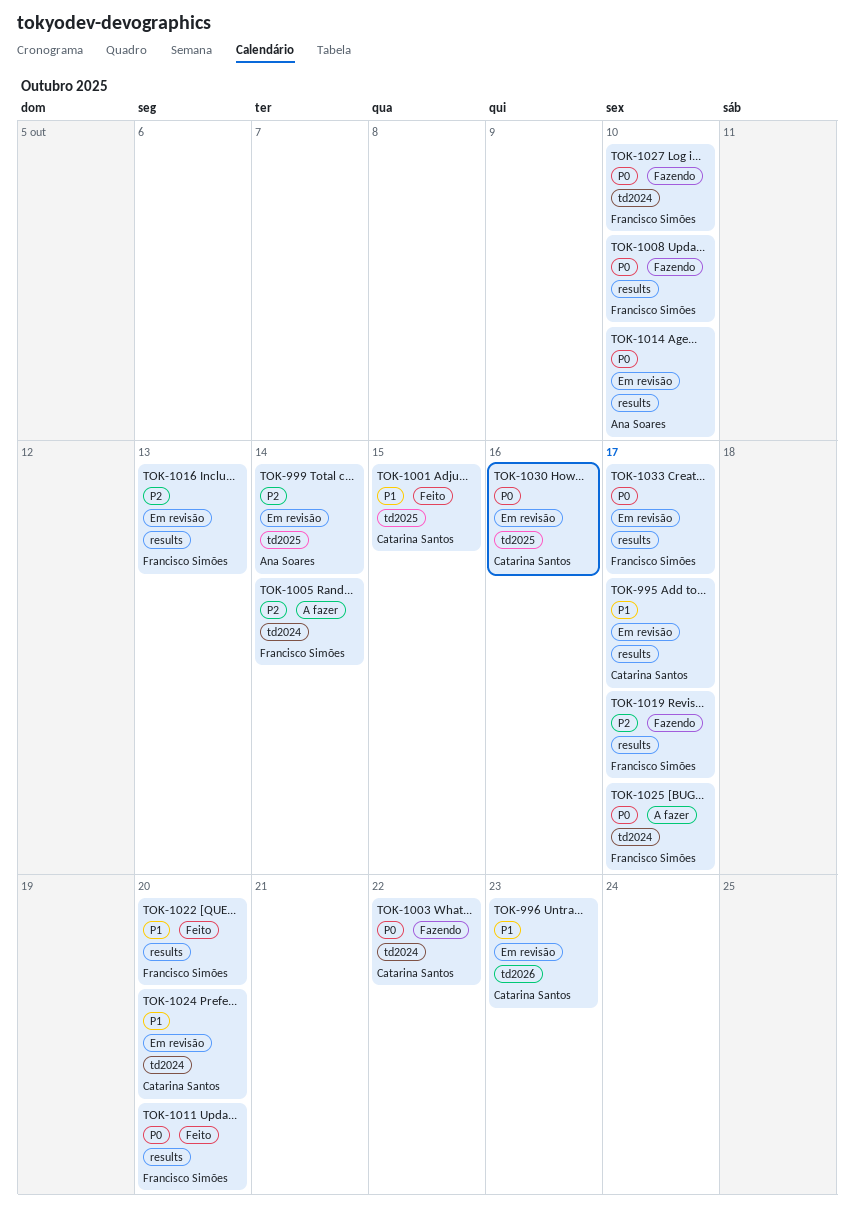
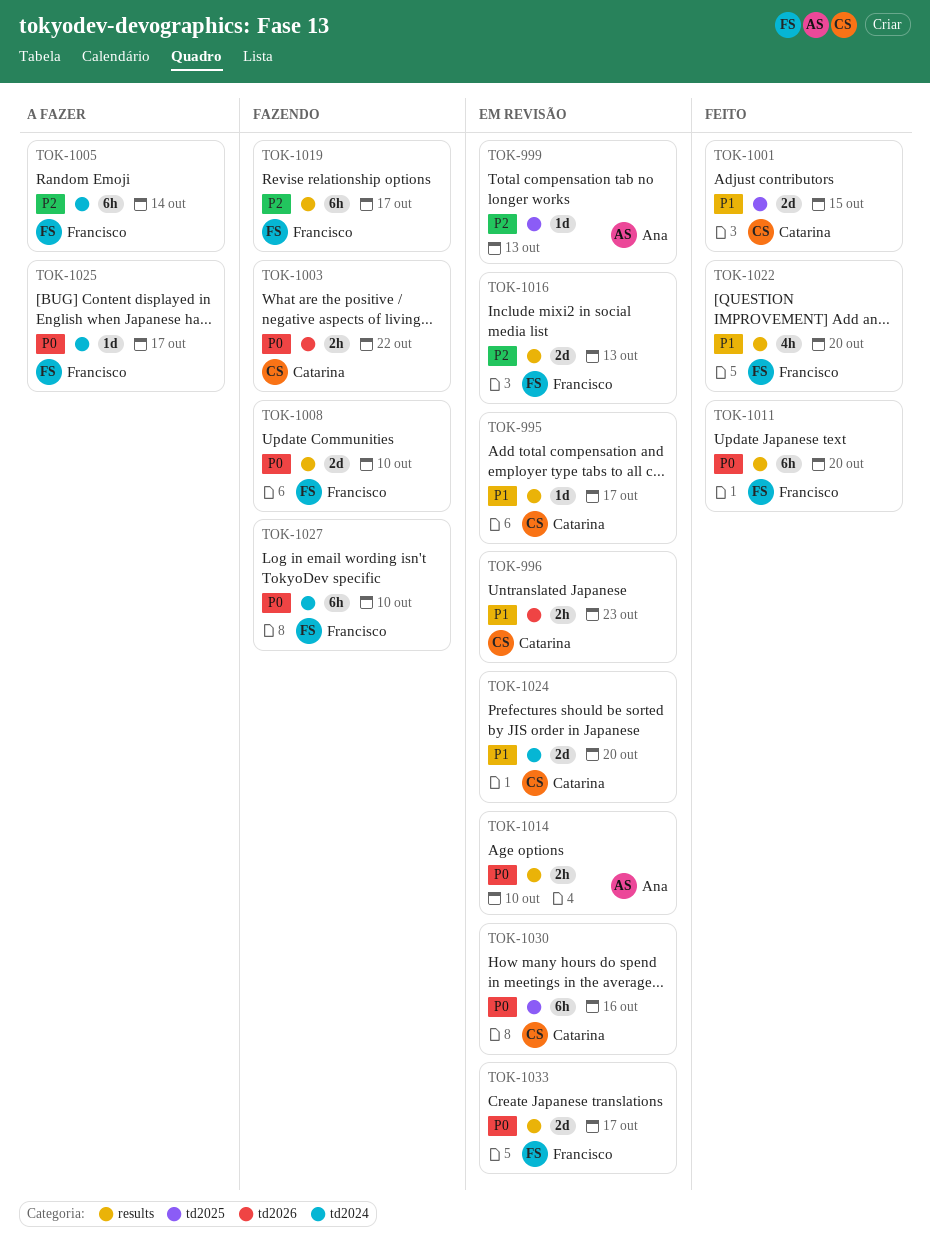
TOK-999, due: Oct 14 -> Oct 13
TOK-1003, label: td2024 -> td2026

